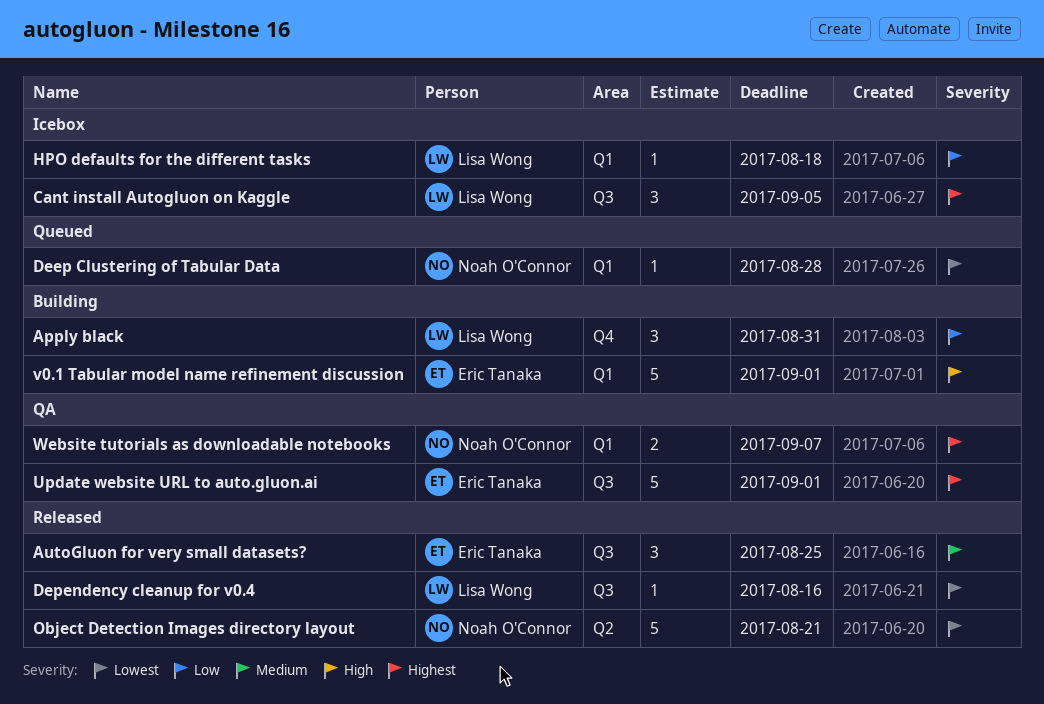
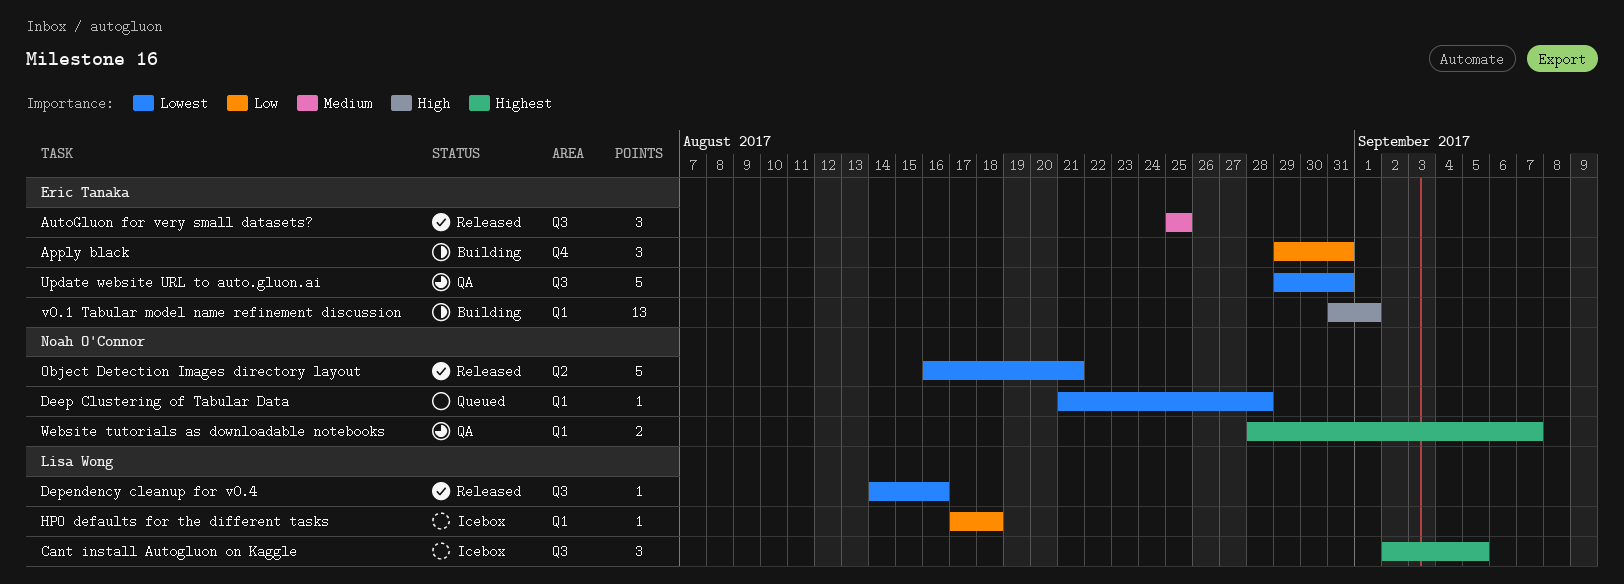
Apply black, owner: Lisa Wong -> Eric Tanaka
Update website URL to auto.gluon.ai, priority: Highest -> Lowest
Update website URL to auto.gluon.ai, due: Sep 1 -> Aug 31
v0.1 Tabular model name refinement discussion, estimate: 5 -> 13

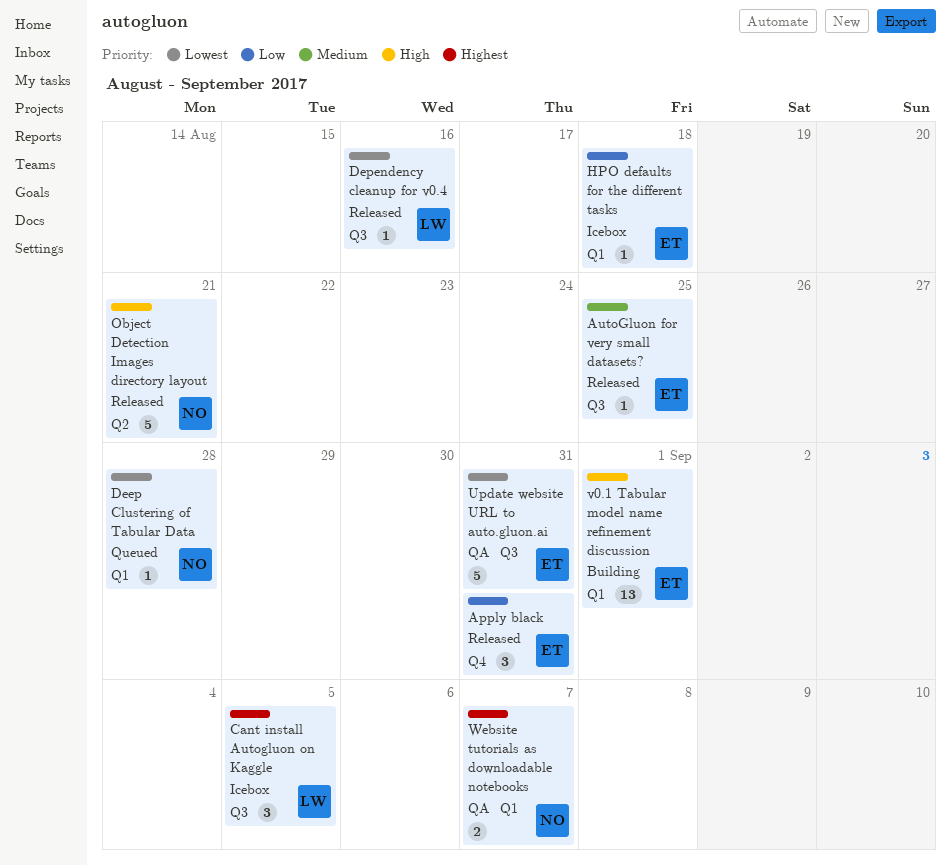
Apply black, status: Building -> Released
AutoGluon for very small datasets?, estimate: 3 -> 1
HPO defaults for the different tasks, owner: Lisa Wong -> Eric Tanaka
Object Detection Images directory layout, priority: Lowest -> High

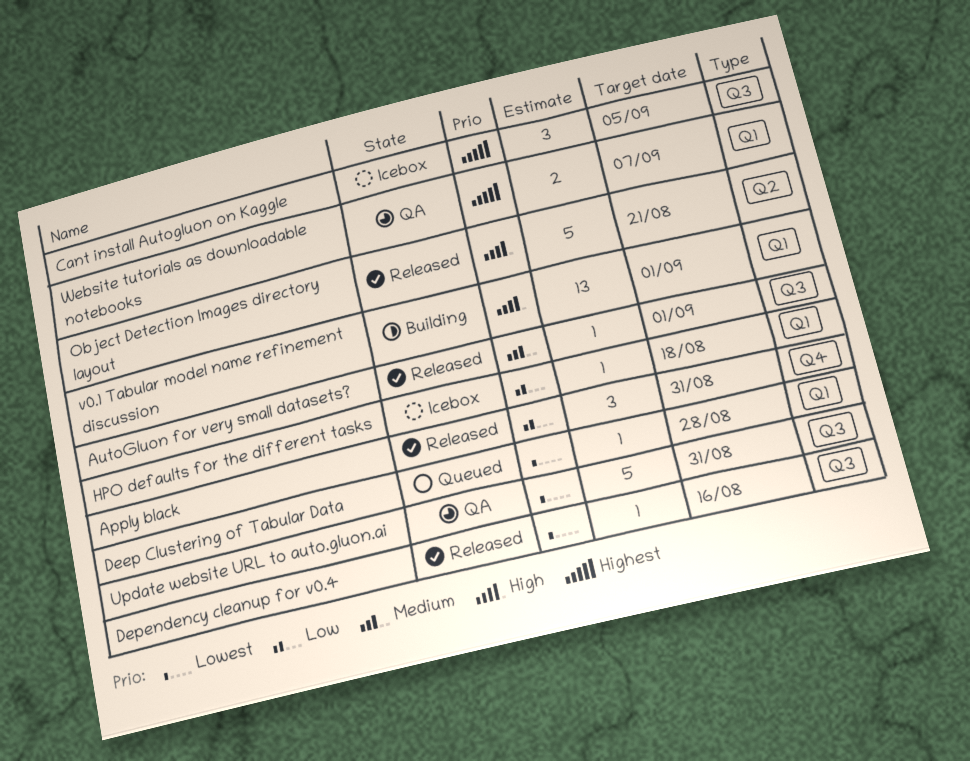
AutoGluon for very small datasets?, due: Aug 25 -> Sep 1

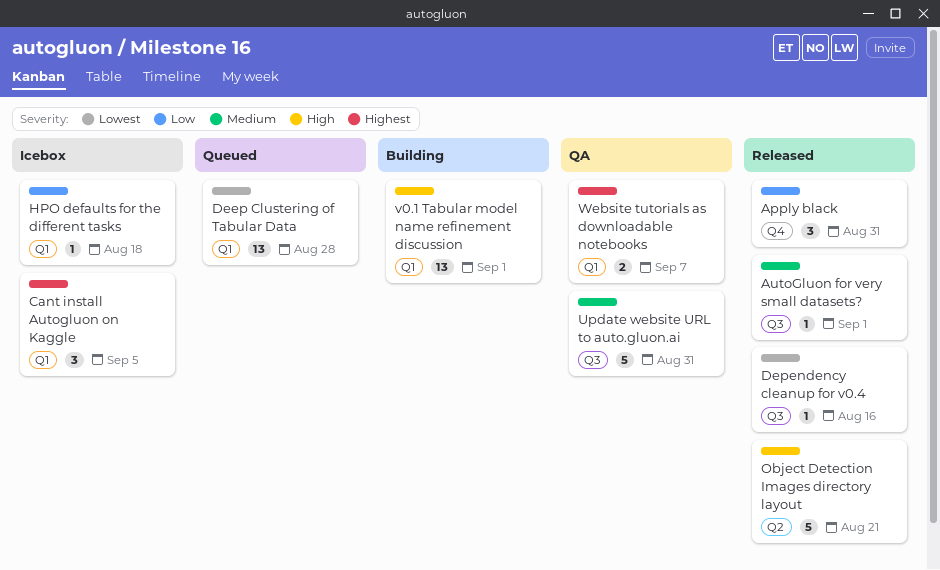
Cant install Autogluon on Kaggle, label: Q3 -> Q1
Deep Clustering of Tabular Data, estimate: 1 -> 13
Update website URL to auto.gluon.ai, priority: Lowest -> Medium

